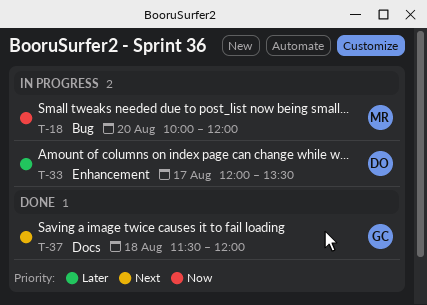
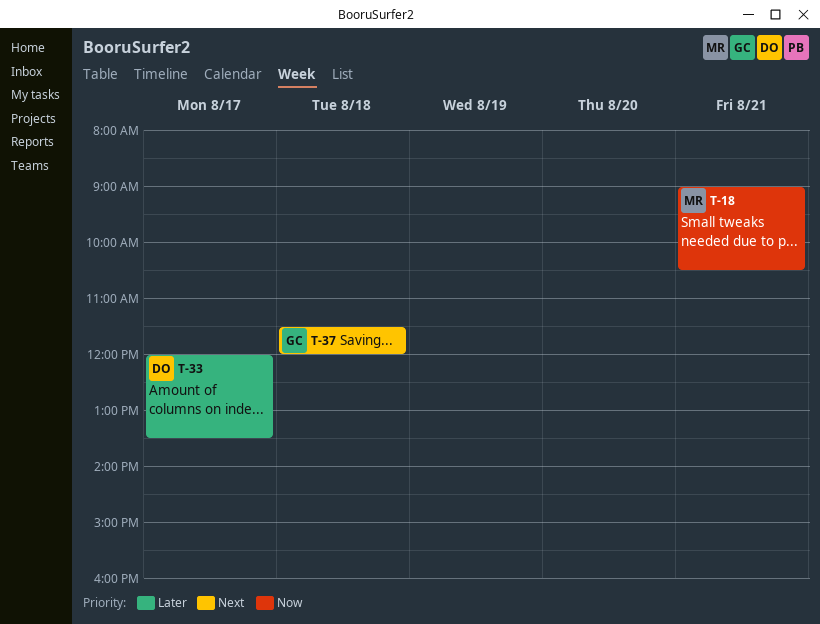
T-18, day: Aug 20 -> Aug 21
T-18, begins: 10:00 -> 09:00
T-18, ends: 12:00 -> 10:30

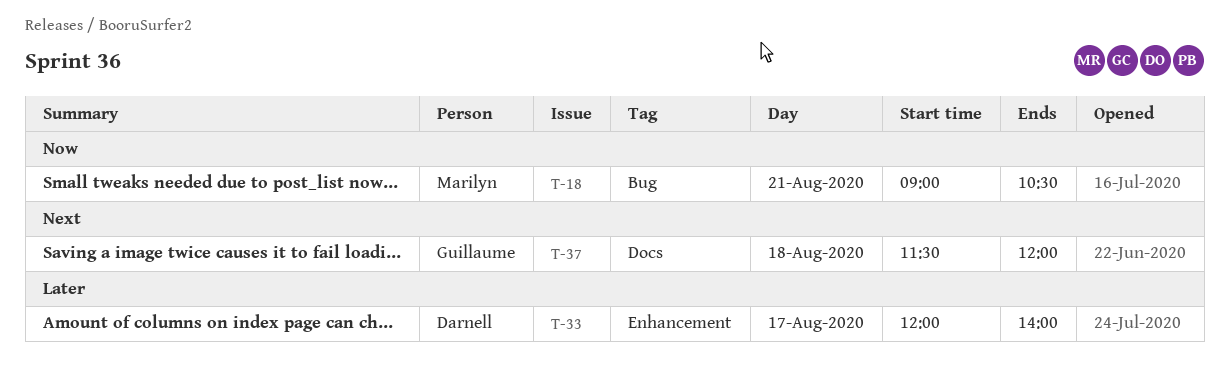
T-33, ends: 13:30 -> 14:00

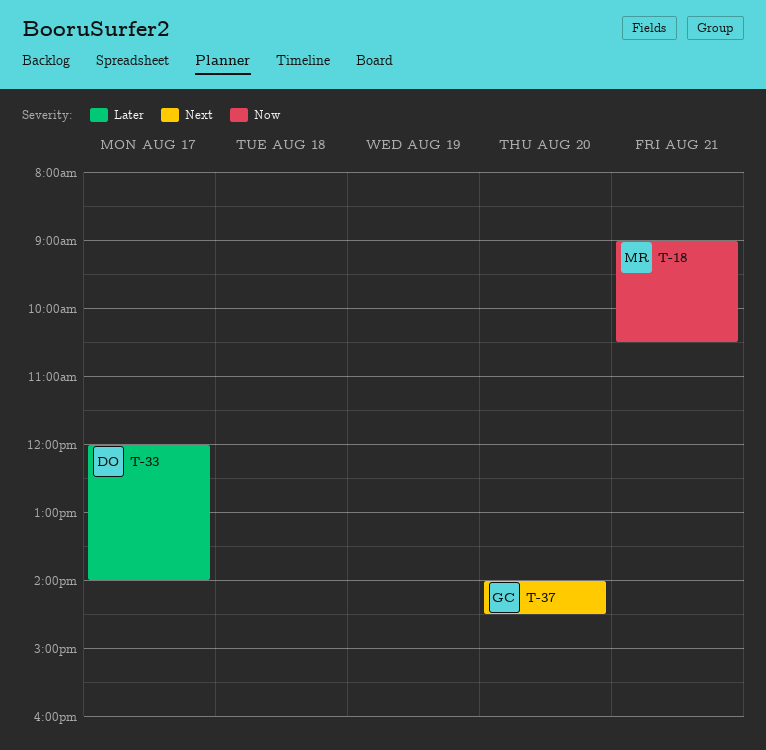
T-37, day: Aug 18 -> Aug 20
T-37, begins: 11:30 -> 14:00
T-37, ends: 12:00 -> 14:30

